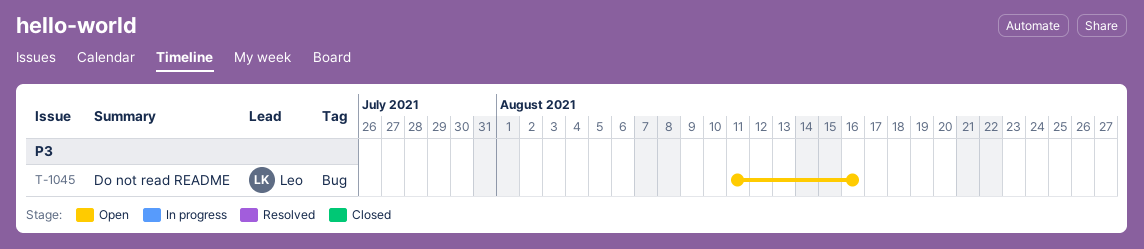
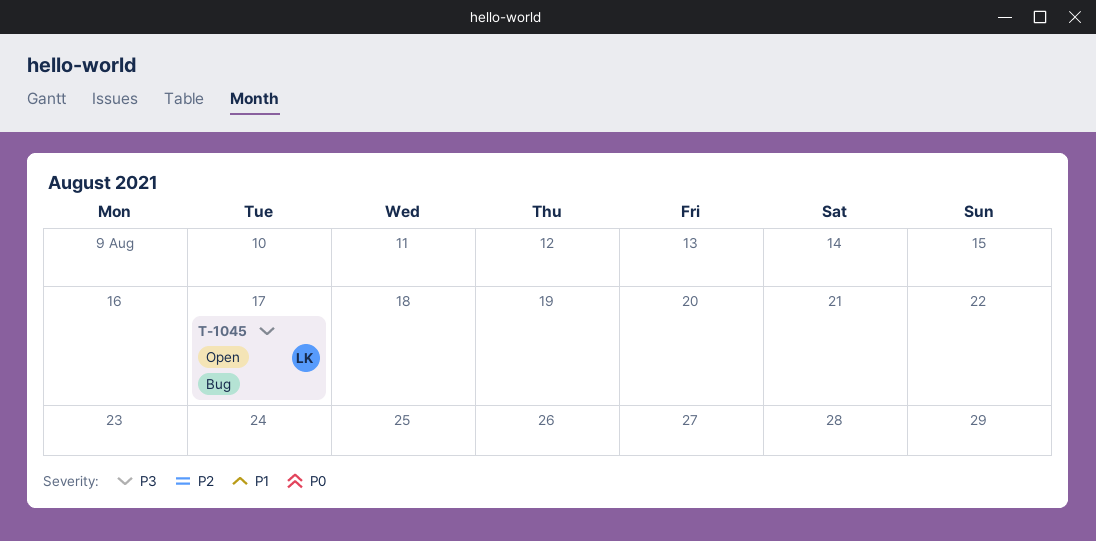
T-1045, due: Aug 16 -> Aug 17

